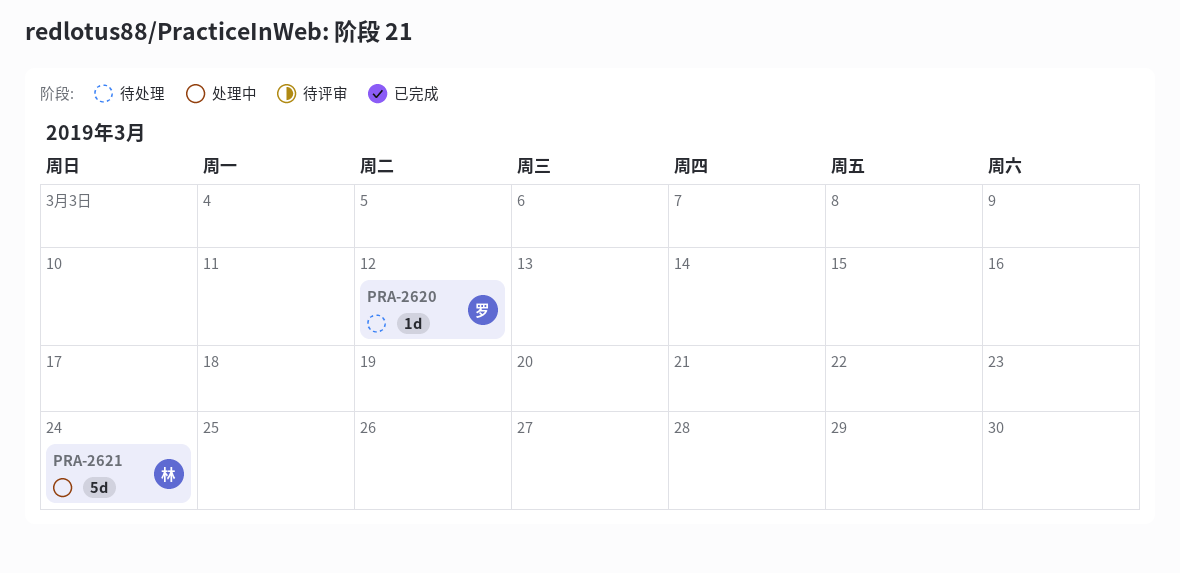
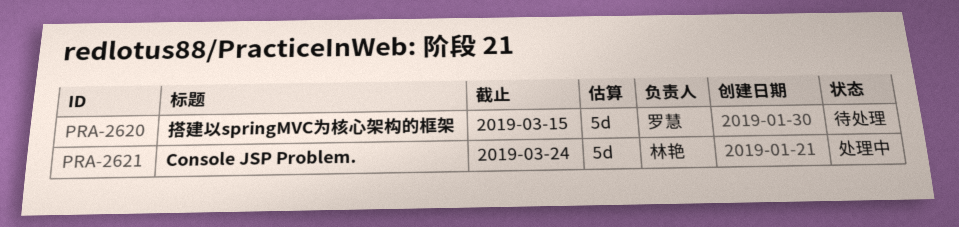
PRA-2620, estimate: 1d -> 5d
PRA-2620, due: Mar 12 -> Mar 15

